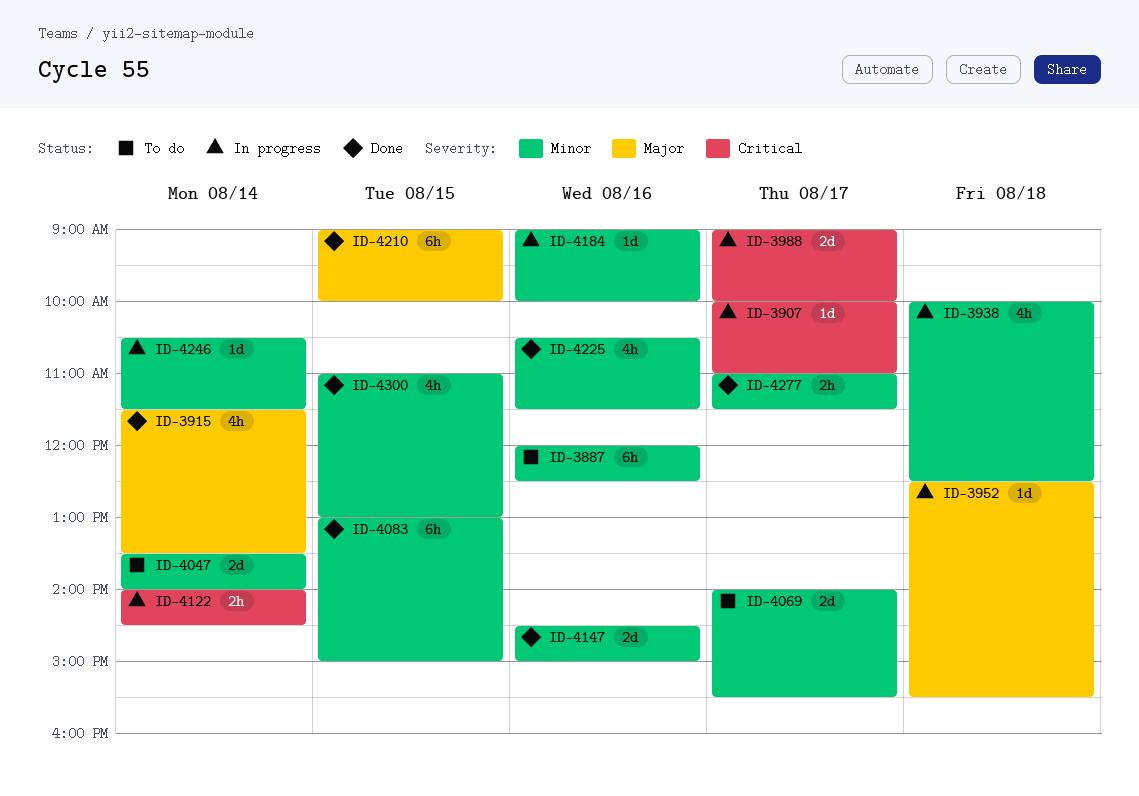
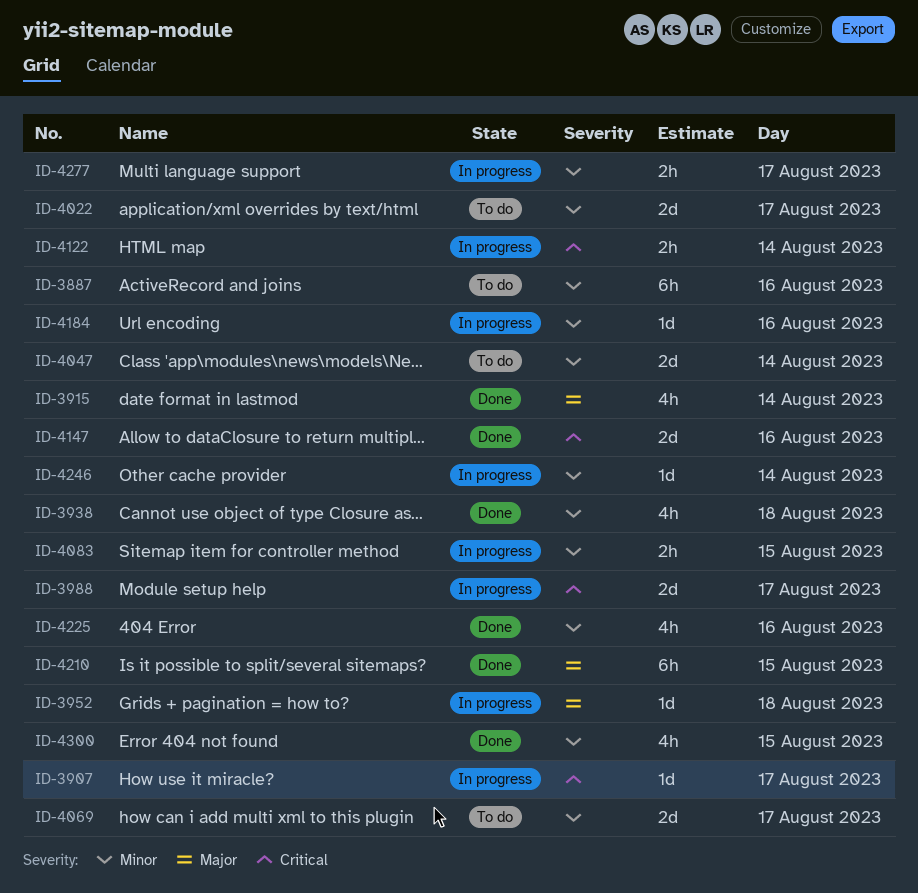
ID-3938, status: In progress -> Done
ID-4022: none -> present
ID-4083, status: Done -> In progress
ID-4083, estimate: 6h -> 2h
ID-4147, priority: Minor -> Critical
ID-4277, status: Done -> In progress

